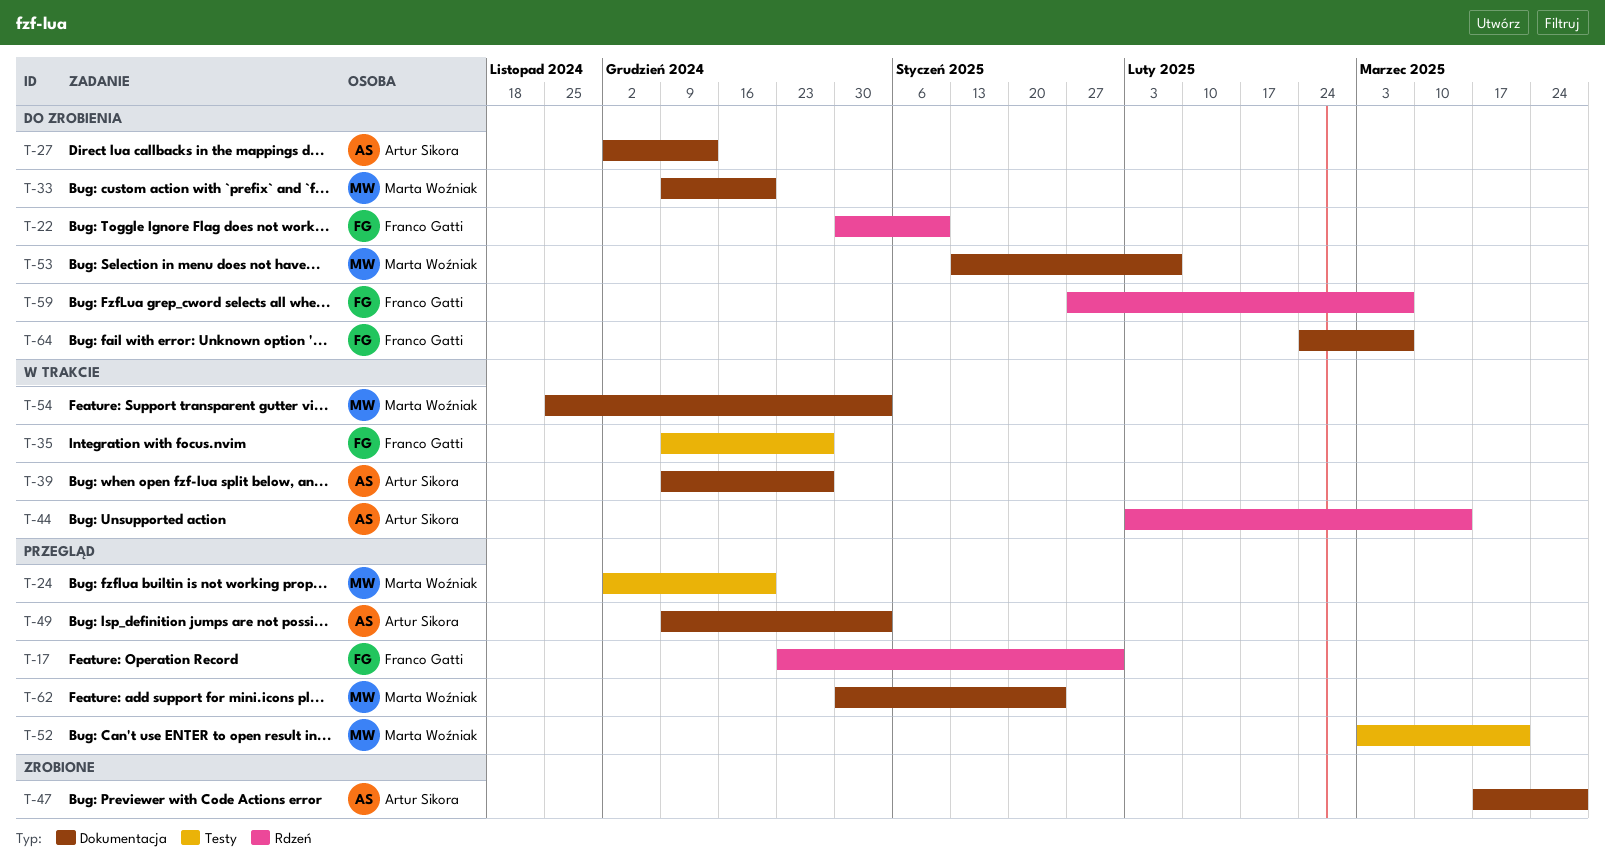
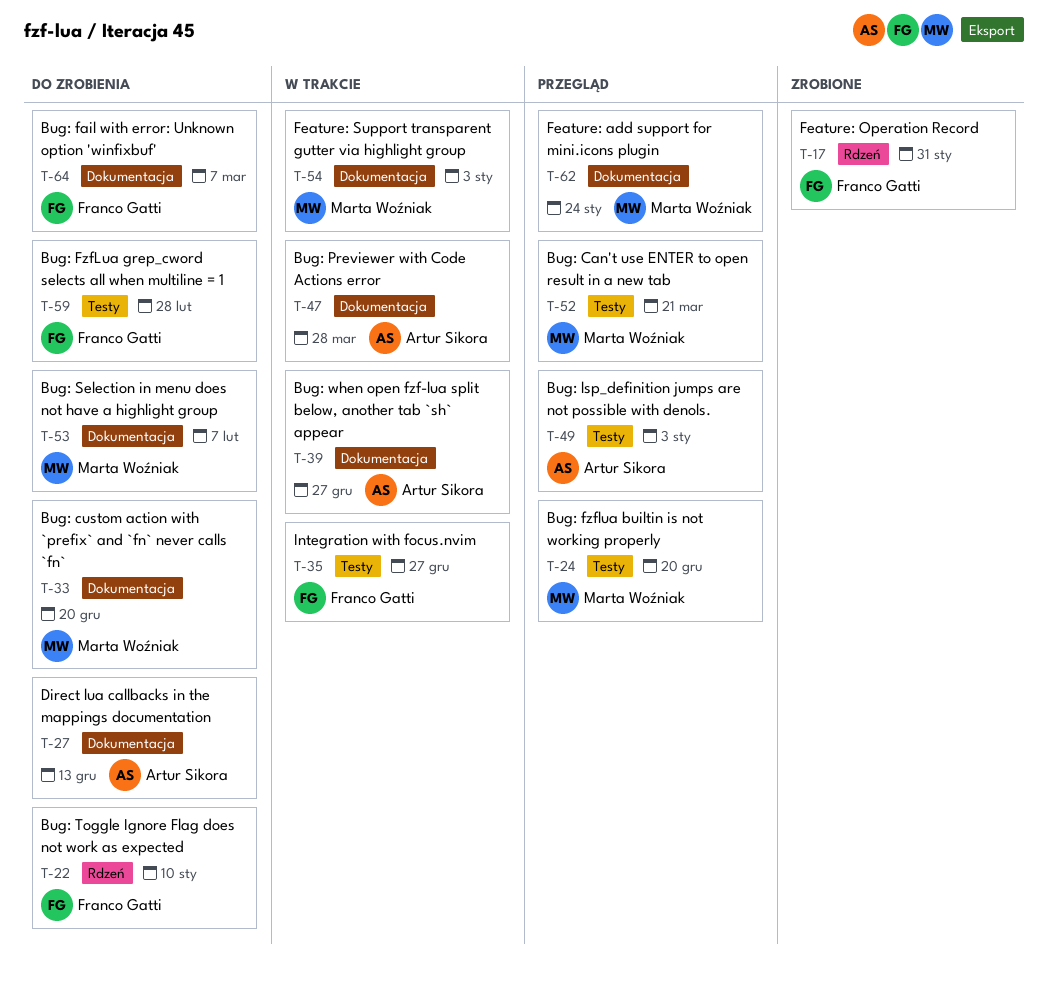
T-17, status: Przegląd -> Zrobione
T-44: present -> none
T-47, status: Zrobione -> W trakcie
T-49, label: Dokumentacja -> Testy
T-59, label: Rdzeń -> Testy
T-59, due: Mar 7 -> Feb 28

